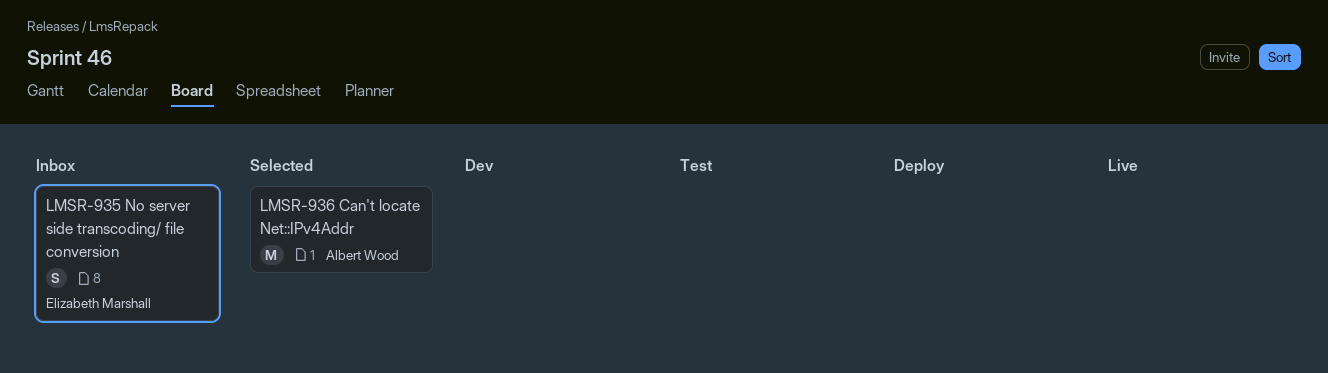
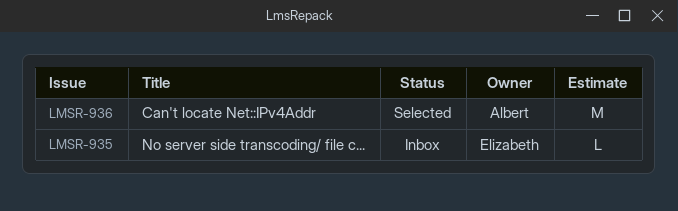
LMSR-935, estimate: S -> L

